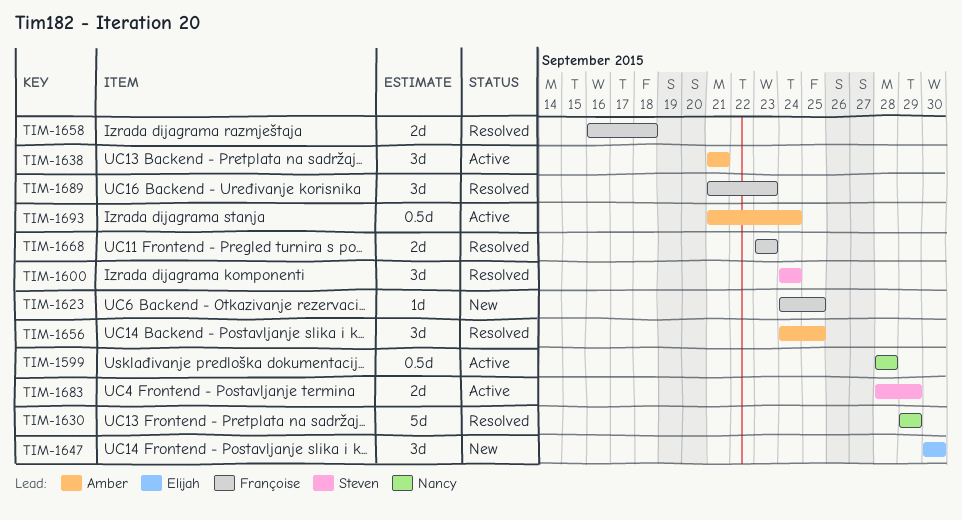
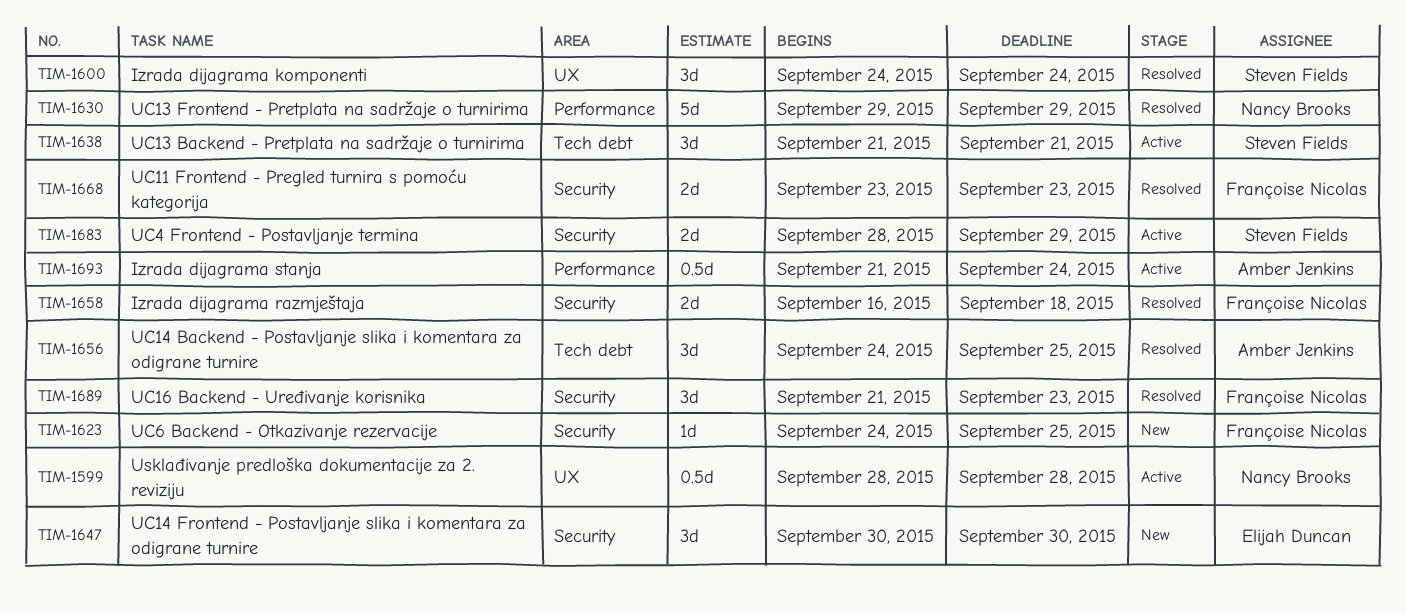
TIM-1638, owner: Amber Jenkins -> Steven Fields

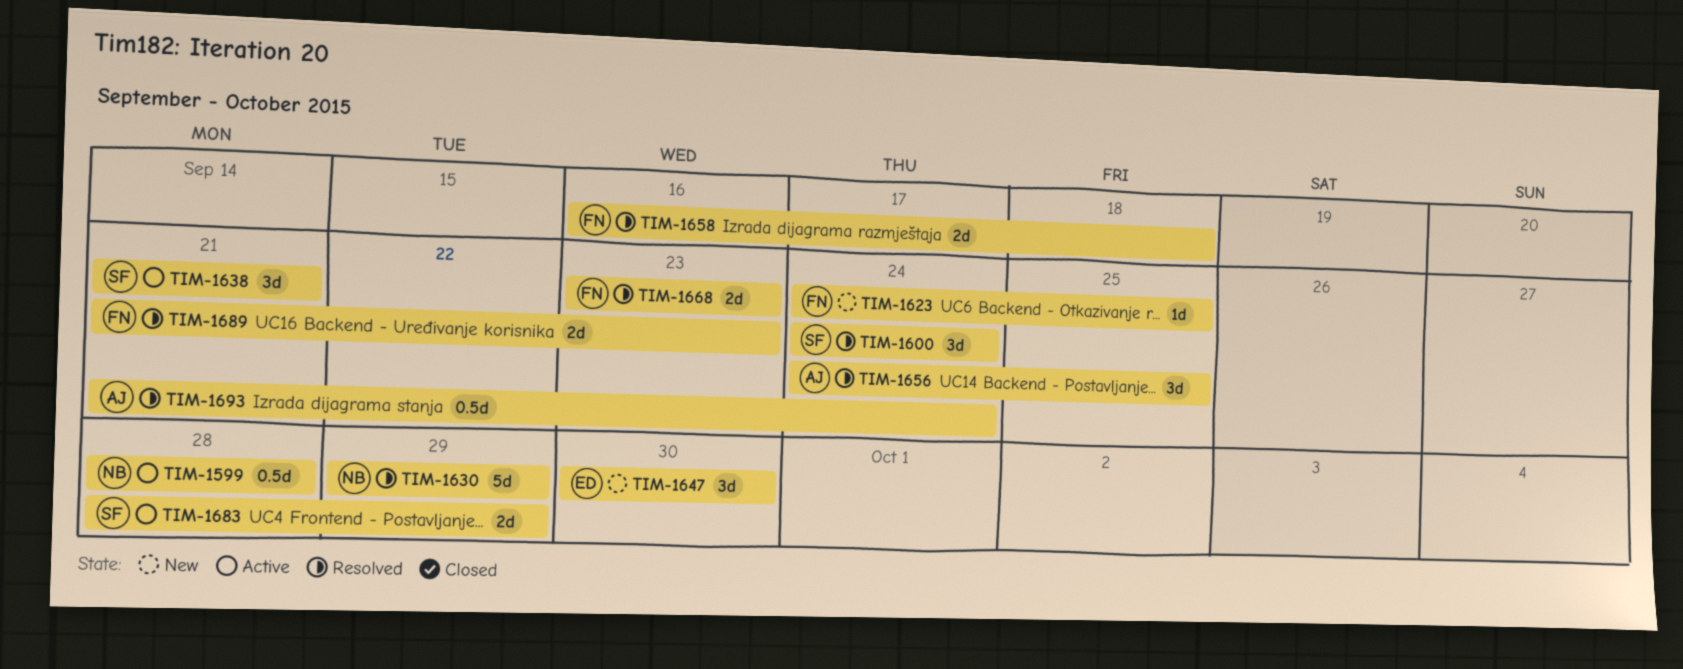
TIM-1689, estimate: 3d -> 2d
TIM-1693, status: Active -> Resolved

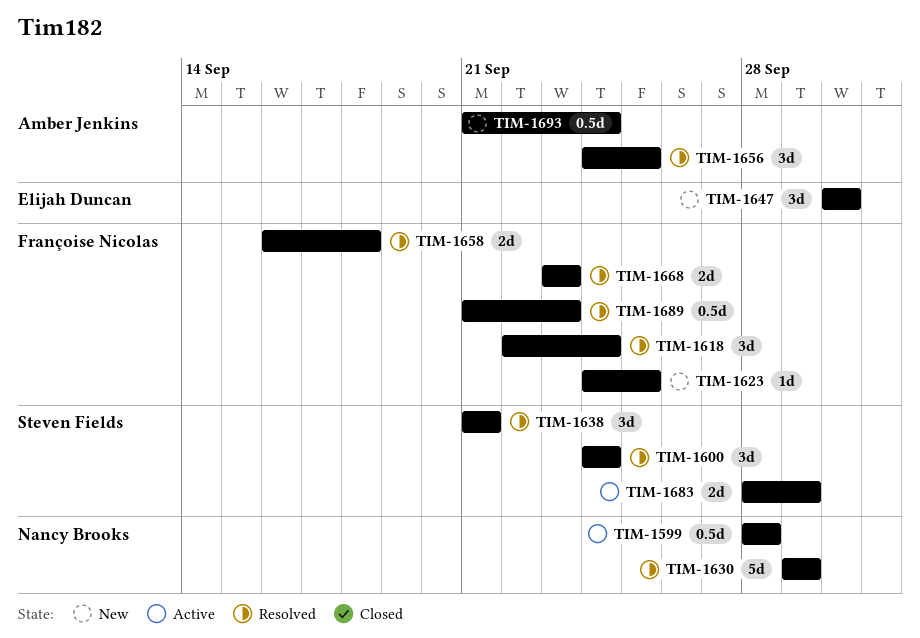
TIM-1618: none -> present
TIM-1638, status: Active -> Resolved
TIM-1689, estimate: 2d -> 0.5d
TIM-1693, status: Resolved -> New

